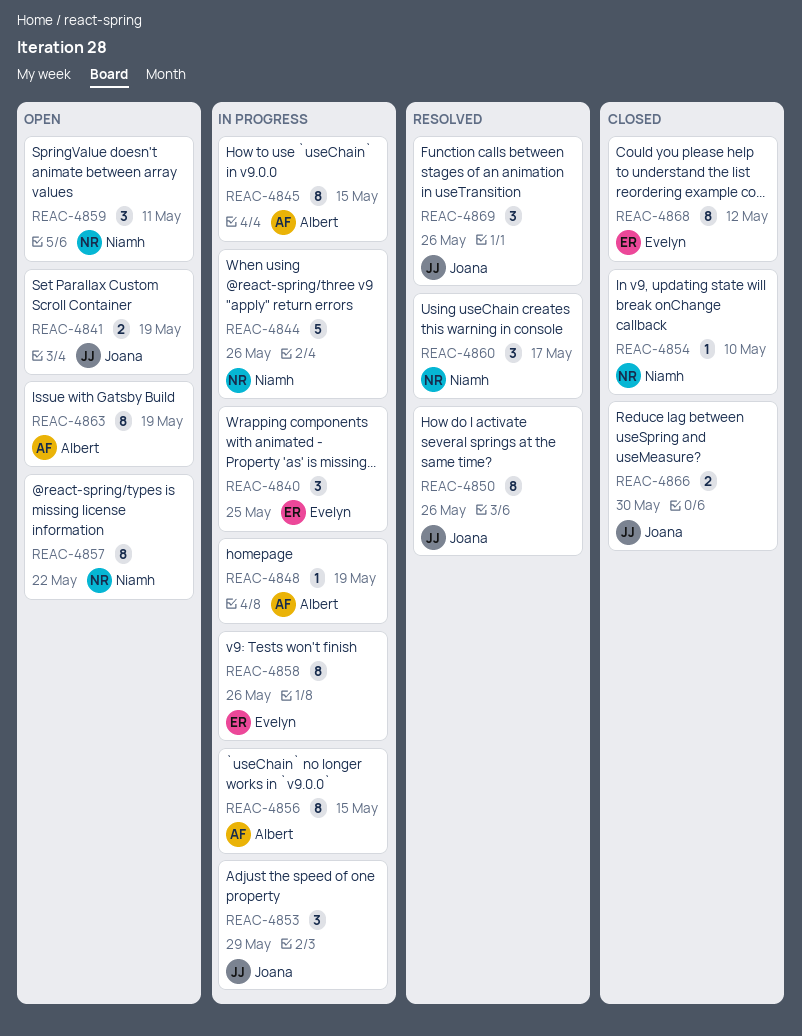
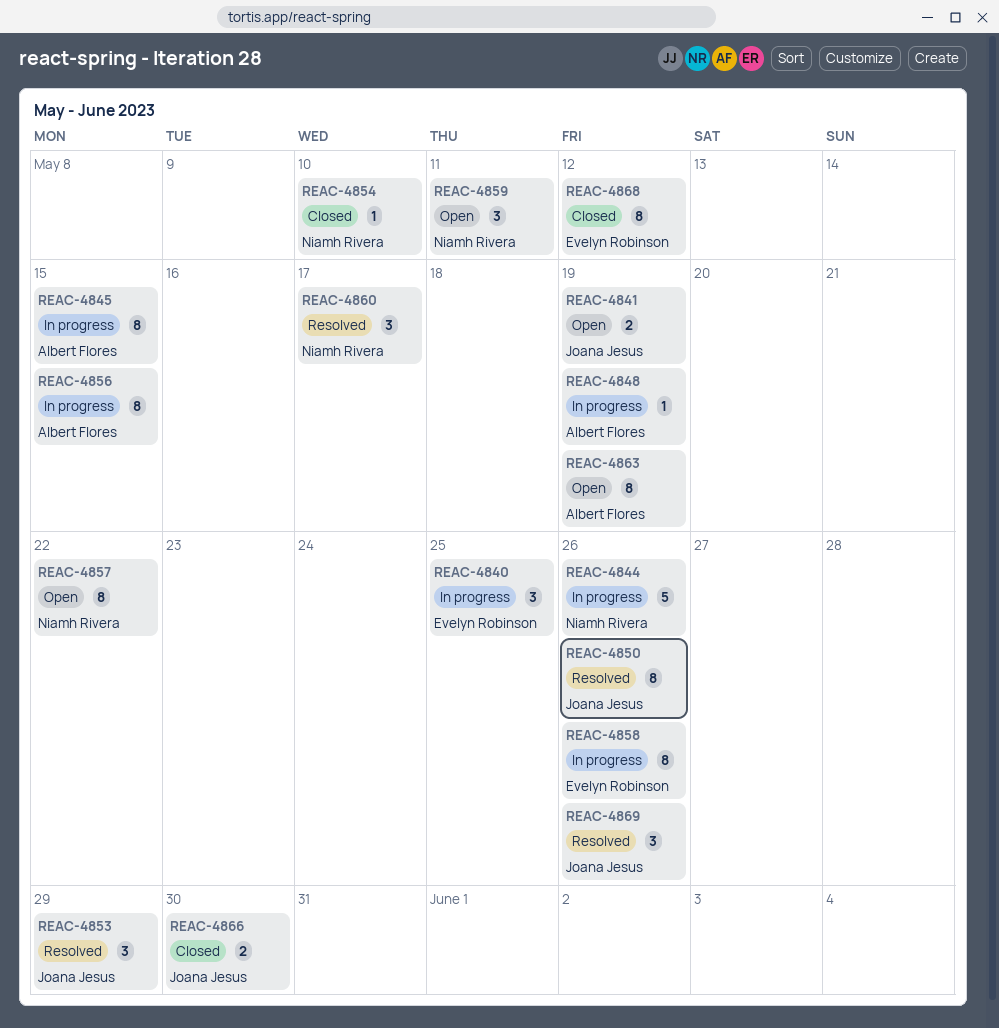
REAC-4853, status: In progress -> Resolved

